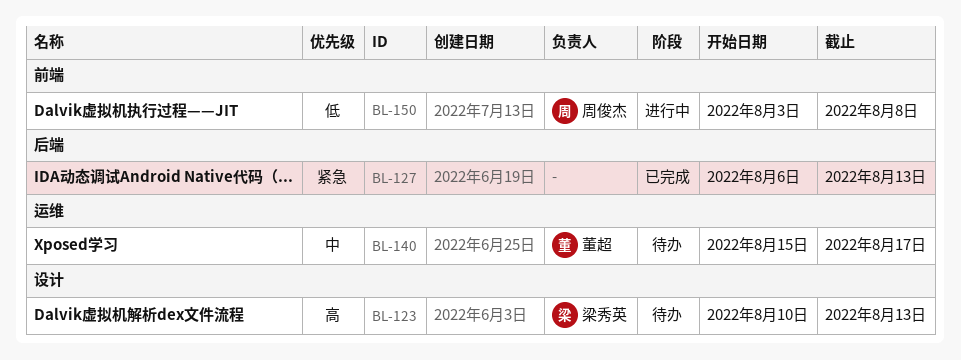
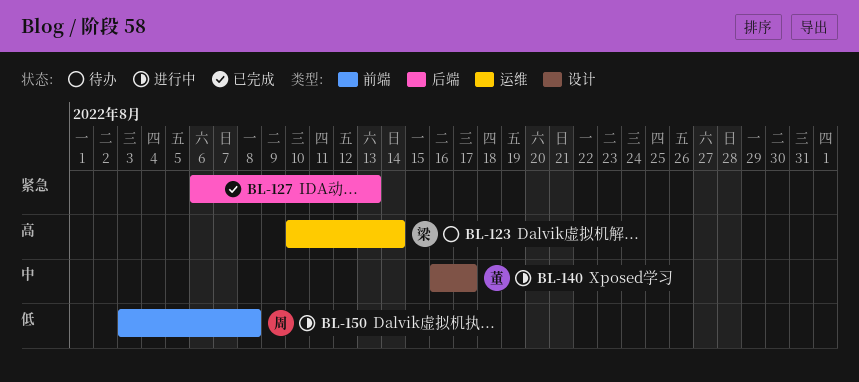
BL-123, label: 设计 -> 运维
BL-123, due: Aug 13 -> Aug 14
BL-140, status: 待办 -> 进行中
BL-140, label: 运维 -> 设计
BL-140, start: Aug 15 -> Aug 16

